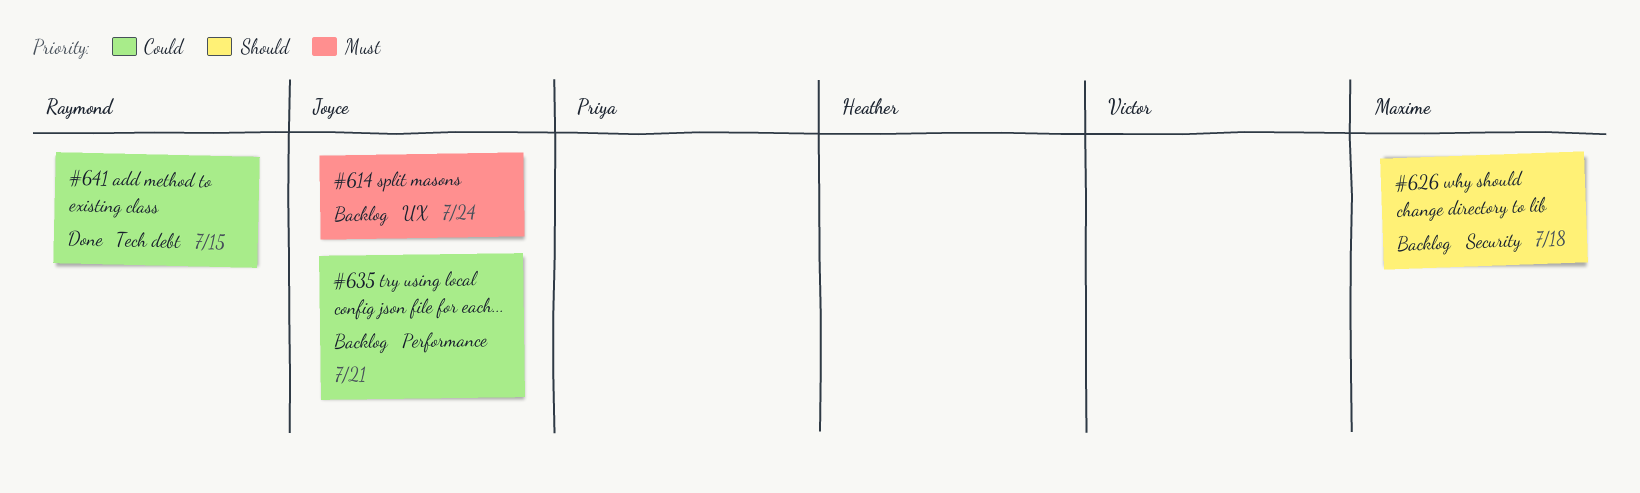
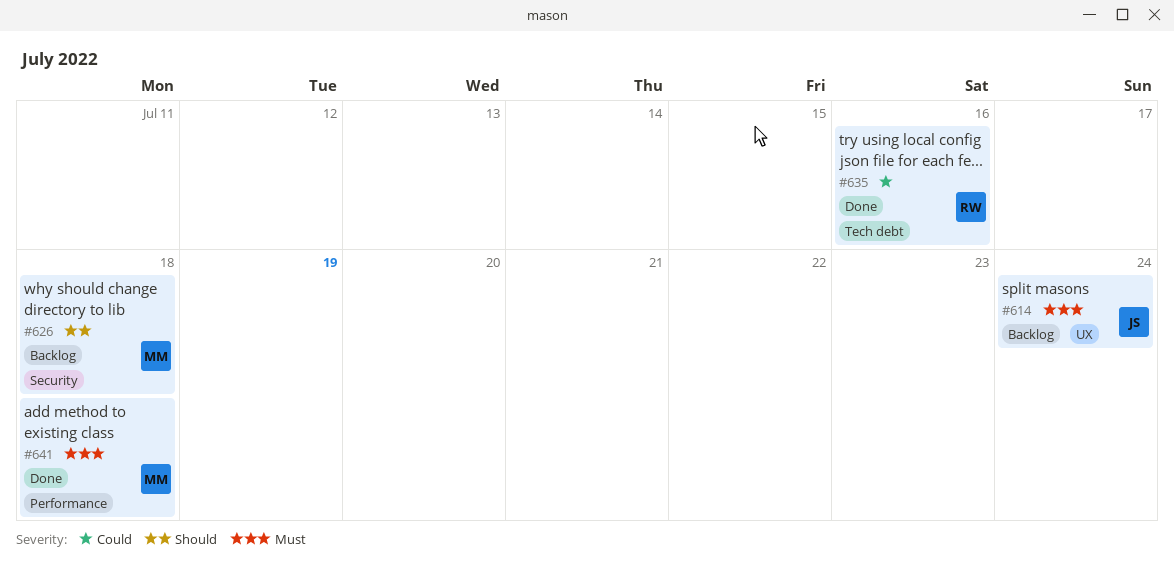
#635, status: Backlog -> Done
#635, owner: Joyce -> Raymond
#635, label: Performance -> Tech debt
#635, due: Jul 21 -> Jul 16
#641, owner: Raymond -> Maxime
#641, priority: Could -> Must
#641, label: Tech debt -> Performance
#641, due: Jul 15 -> Jul 18

